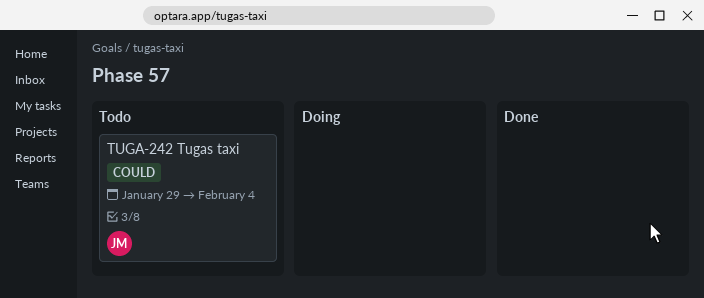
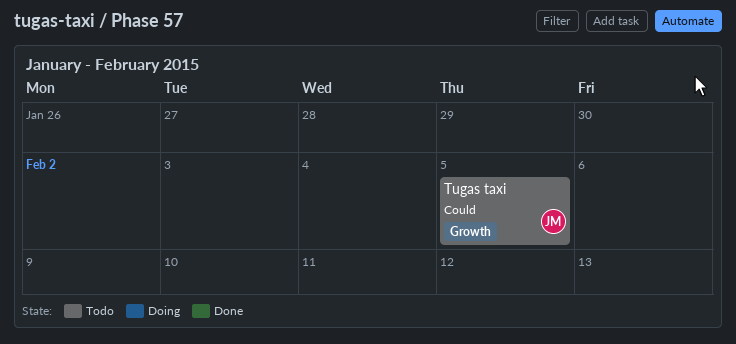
Tugas taxi, due: Feb 4 -> Feb 5

